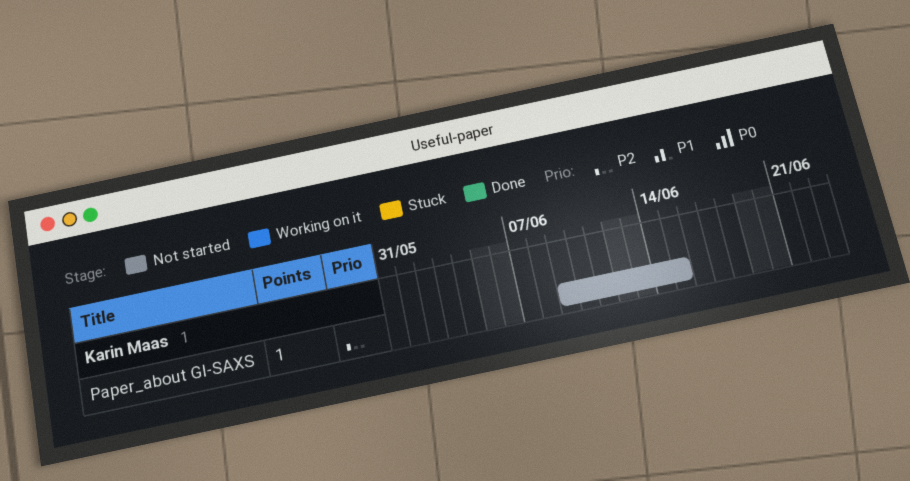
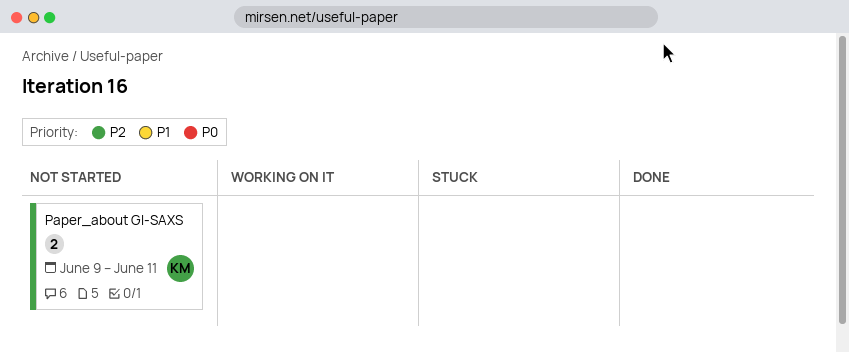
Paper_about GI-SAXS, estimate: 1 -> 2
Paper_about GI-SAXS, due: Jun 15 -> Jun 11

